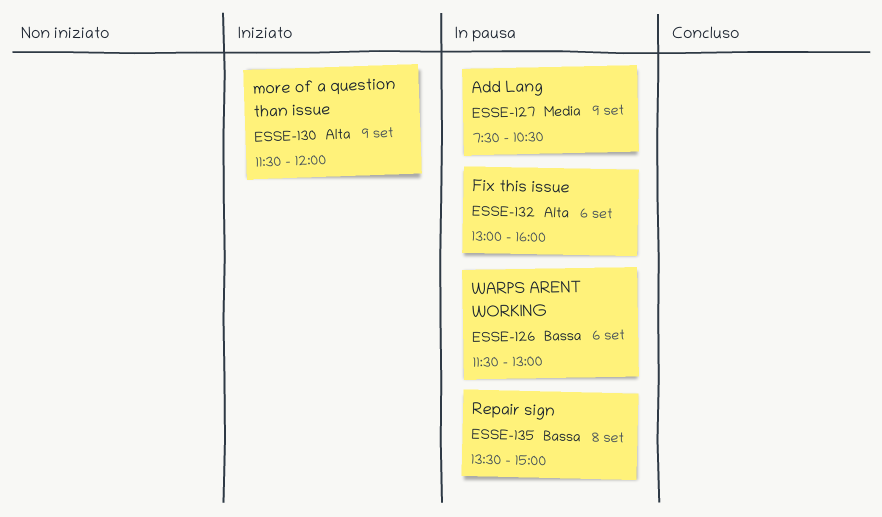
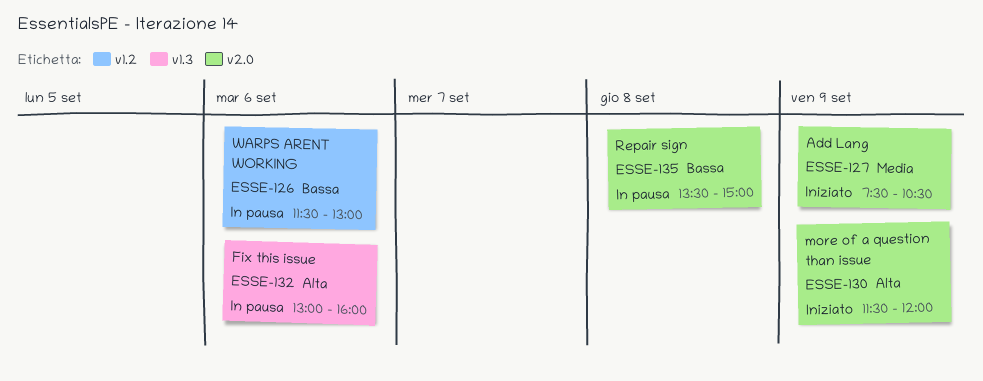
ESSE-127, status: In pausa -> Iniziato

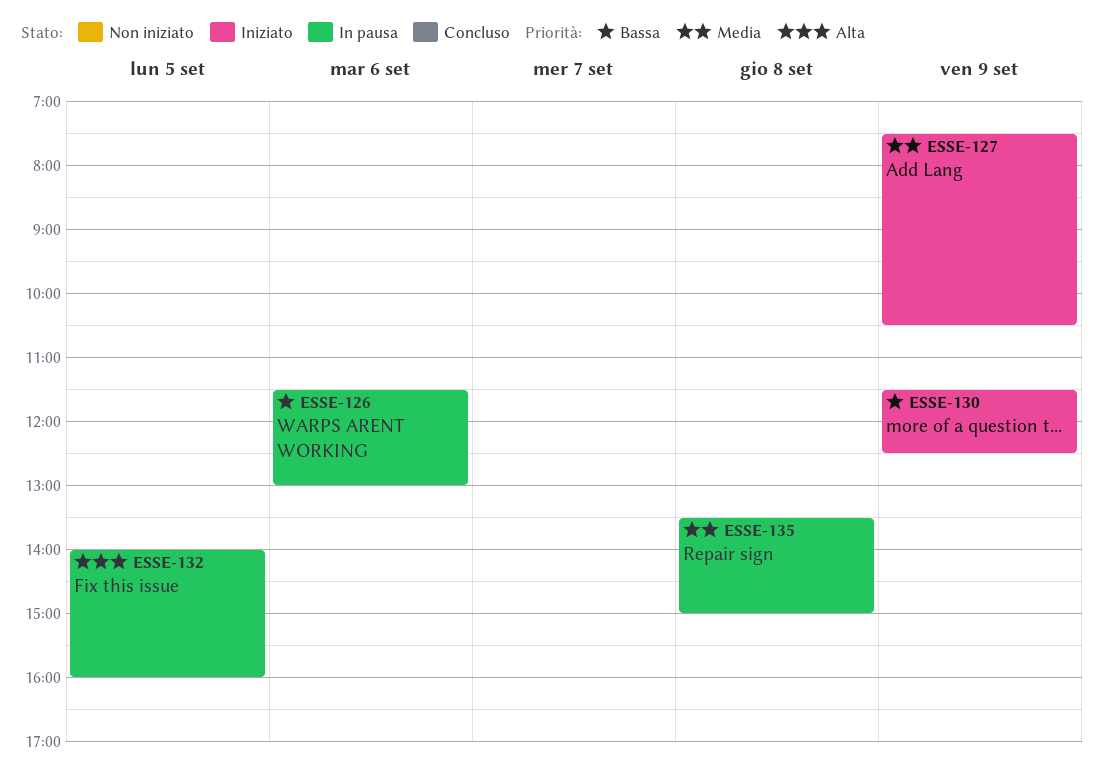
ESSE-130, priority: Alta -> Bassa
ESSE-130, ends: 12:00 -> 12:30
ESSE-132, day: Sep 6 -> Sep 5
ESSE-132, begins: 13:00 -> 14:00
ESSE-135, priority: Bassa -> Media

